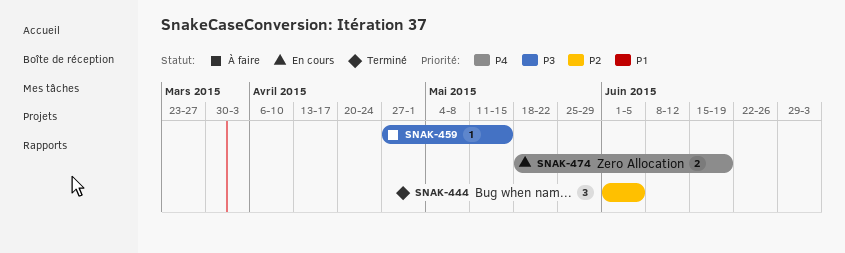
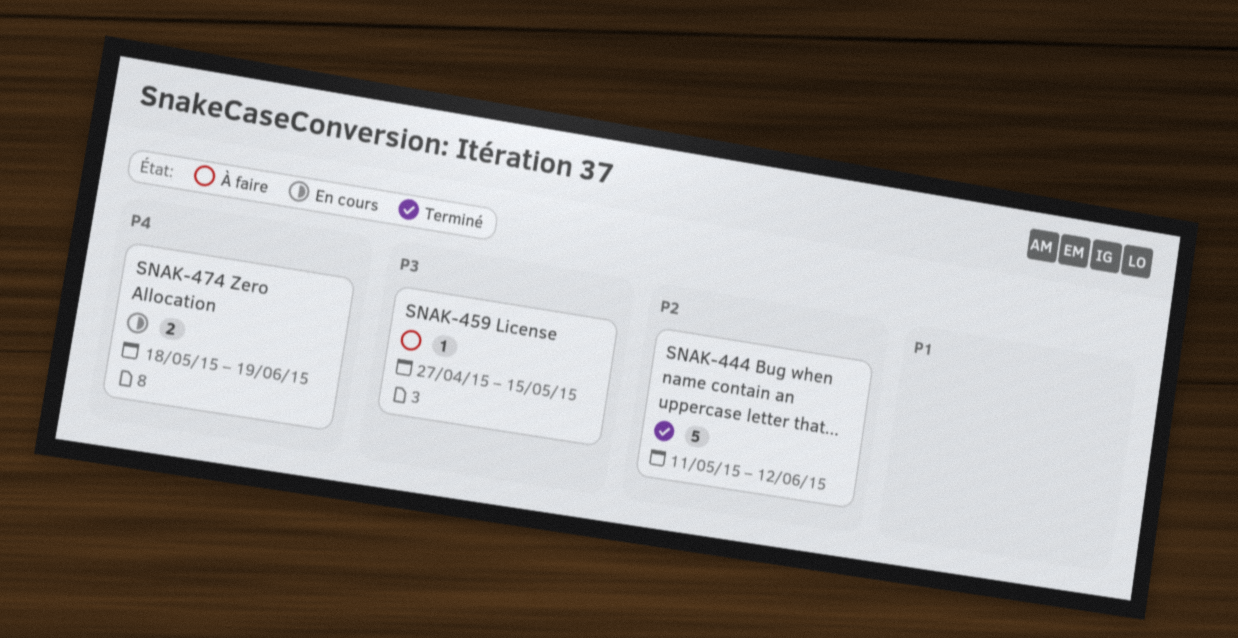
SNAK-444, estimate: 3 -> 5
SNAK-444, start: Jun 1 -> May 11
SNAK-444, due: Jun 5 -> Jun 12

